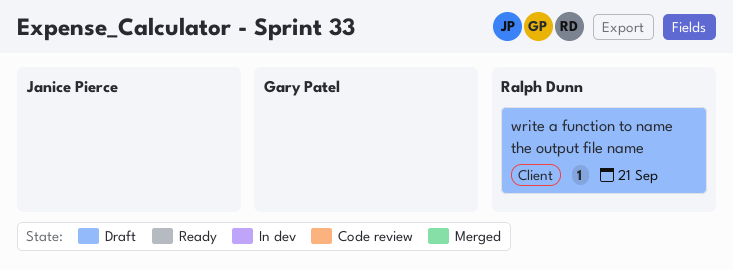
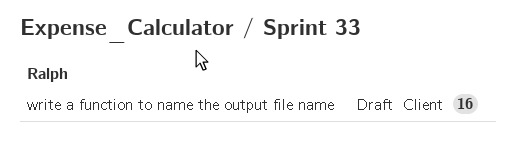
write a function to name the output file name, estimate: 1 -> 16

